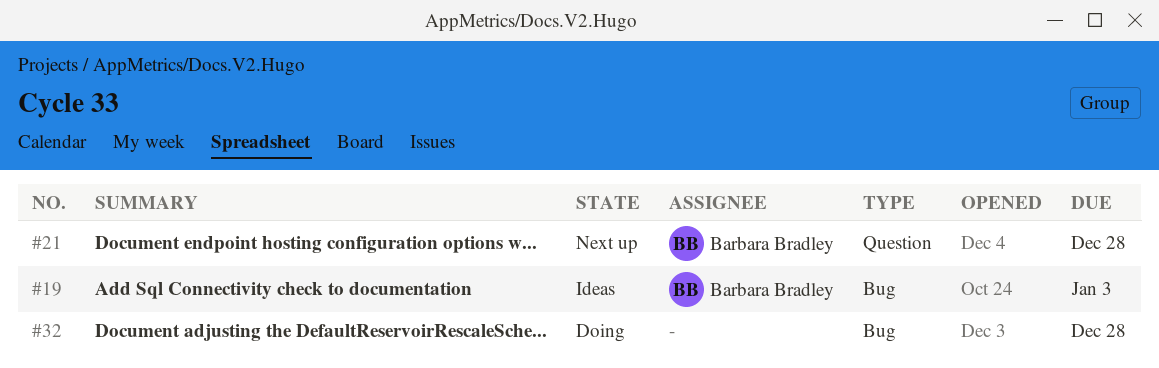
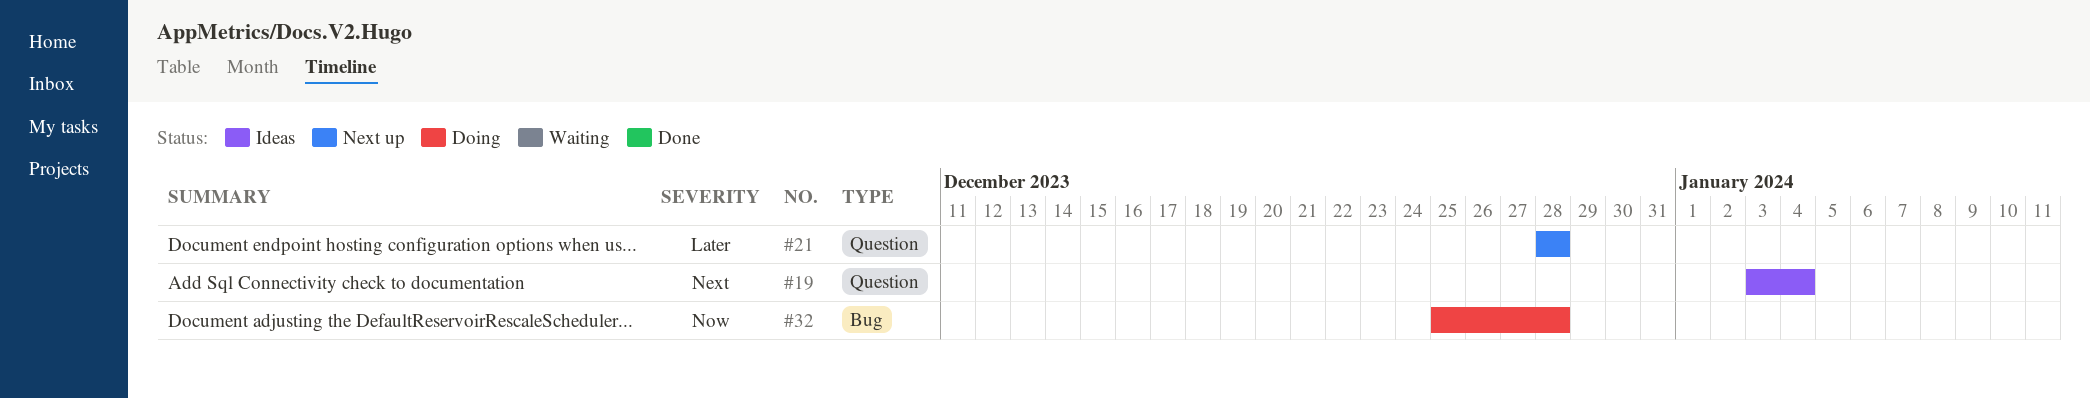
#19, label: Bug -> Question
#19, due: Jan 3 -> Jan 4

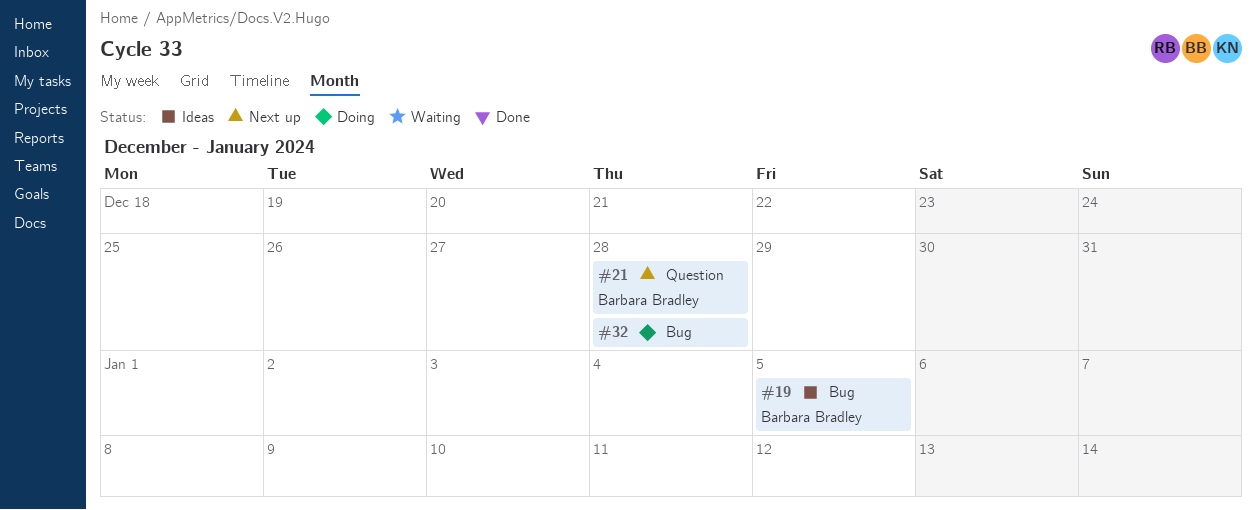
#19, label: Question -> Bug
#19, due: Jan 4 -> Jan 5

